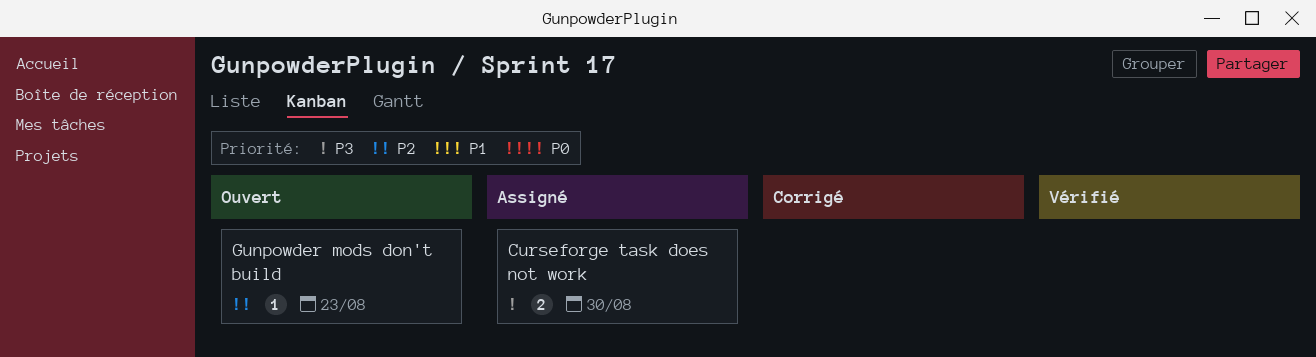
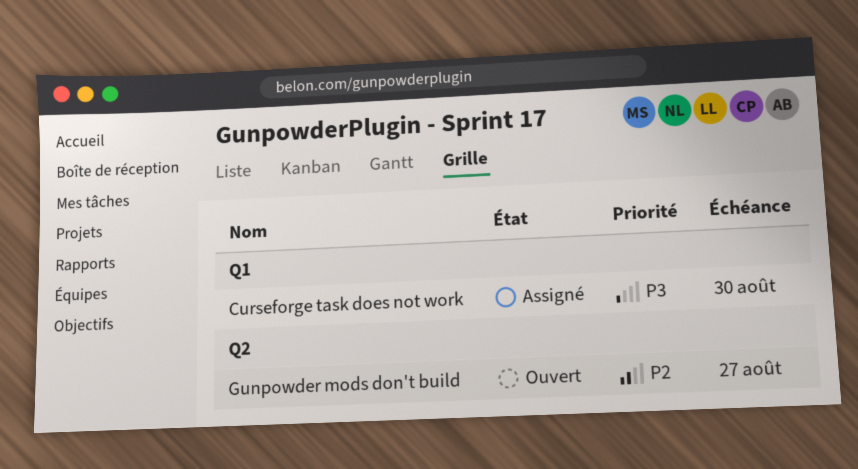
Gunpowder mods don't build, due: Aug 23 -> Aug 27

